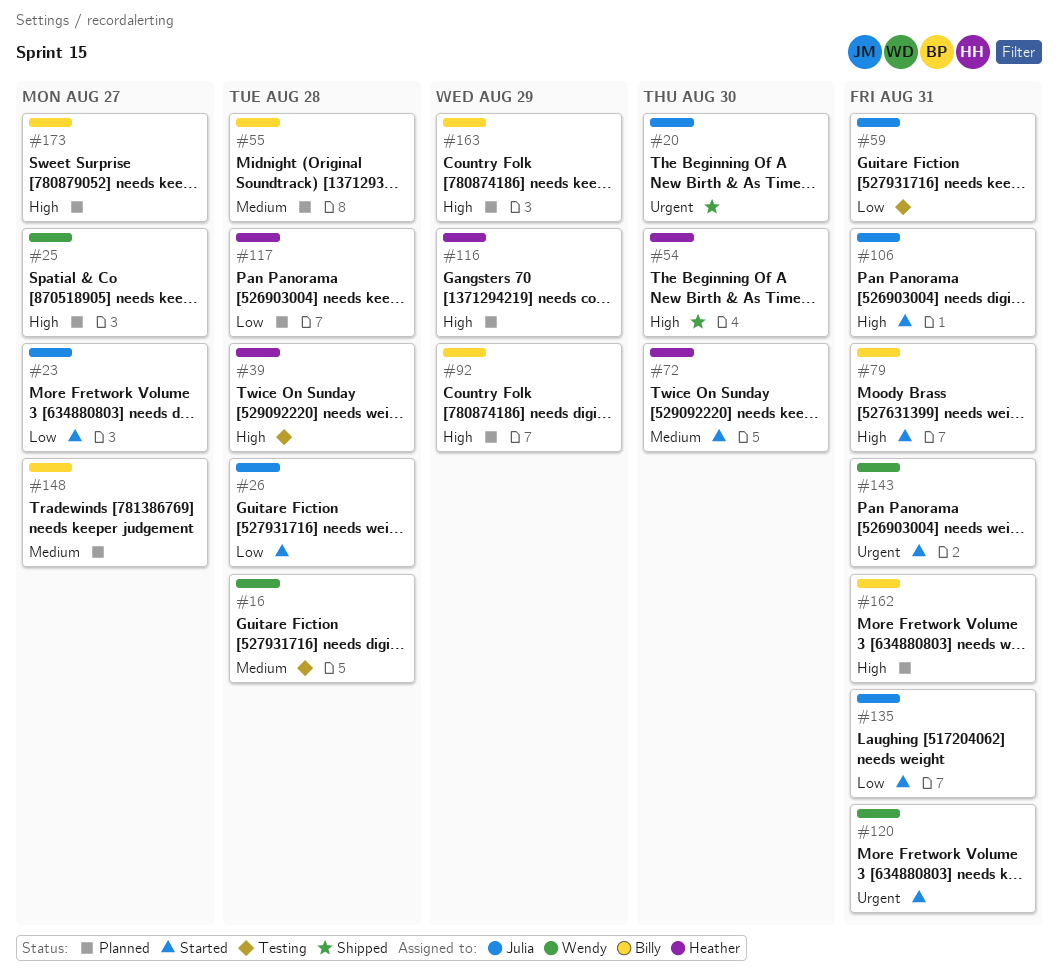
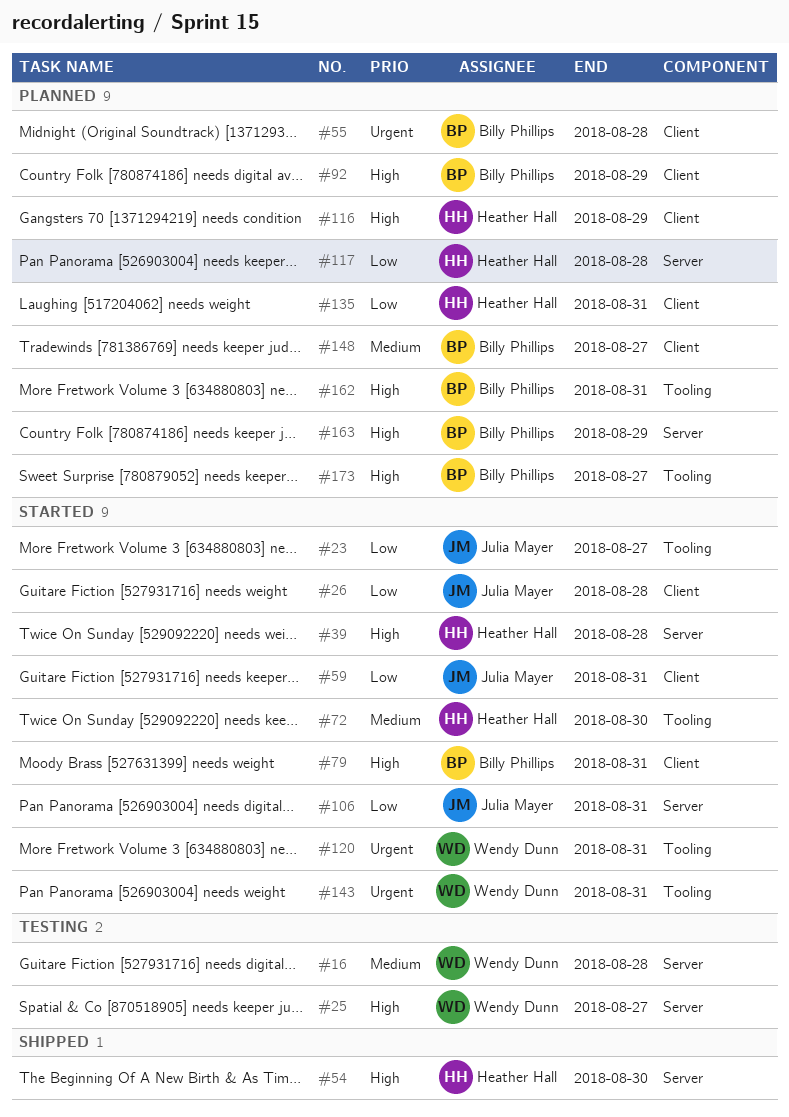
#20: present -> none
#25, status: Planned -> Testing
#39, status: Testing -> Started
#55, priority: Medium -> Urgent
#59, status: Testing -> Started
#106, priority: High -> Low
#135, status: Started -> Planned
#135, owner: Julia Mayer -> Heather Hall

